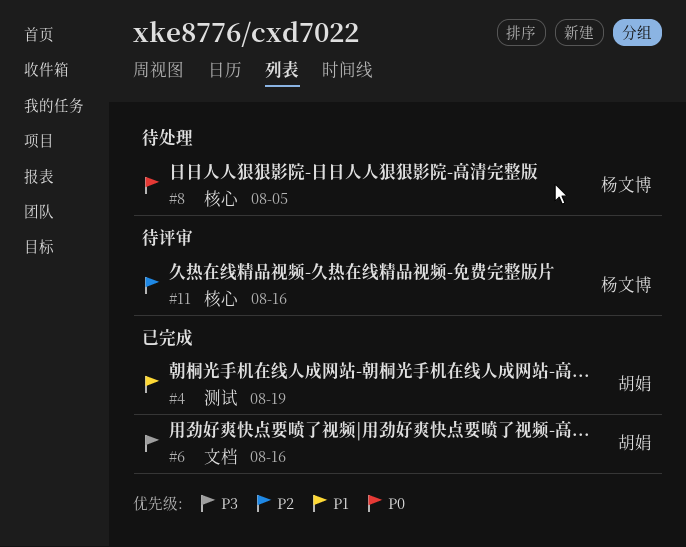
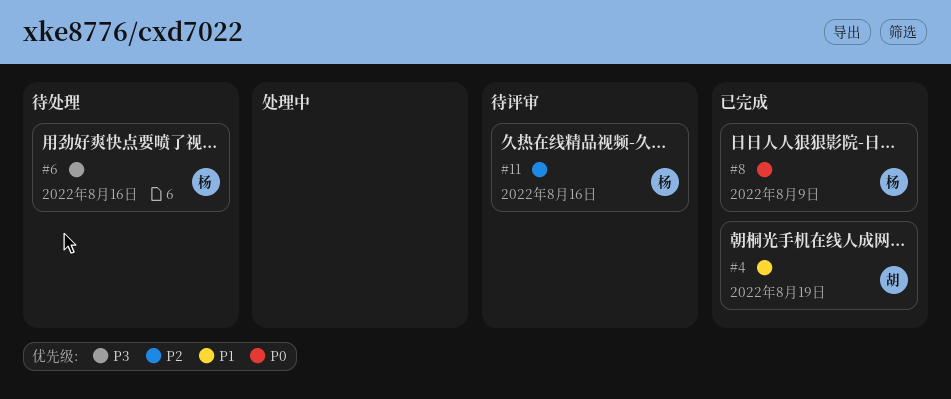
#6, status: 已完成 -> 待处理
#6, owner: 胡娟 -> 杨文博
#8, status: 待处理 -> 已完成
#8, due: Aug 5 -> Aug 9

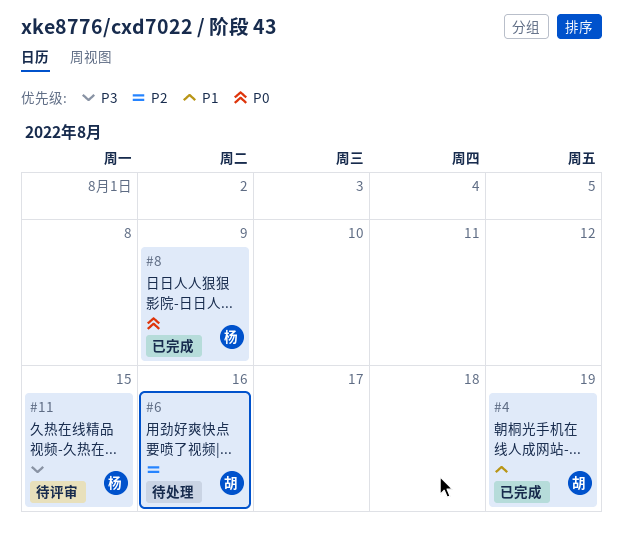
#6, owner: 杨 -> 胡
#6, priority: P3 -> P2
#11, priority: P2 -> P3
#11, due: Aug 16 -> Aug 15

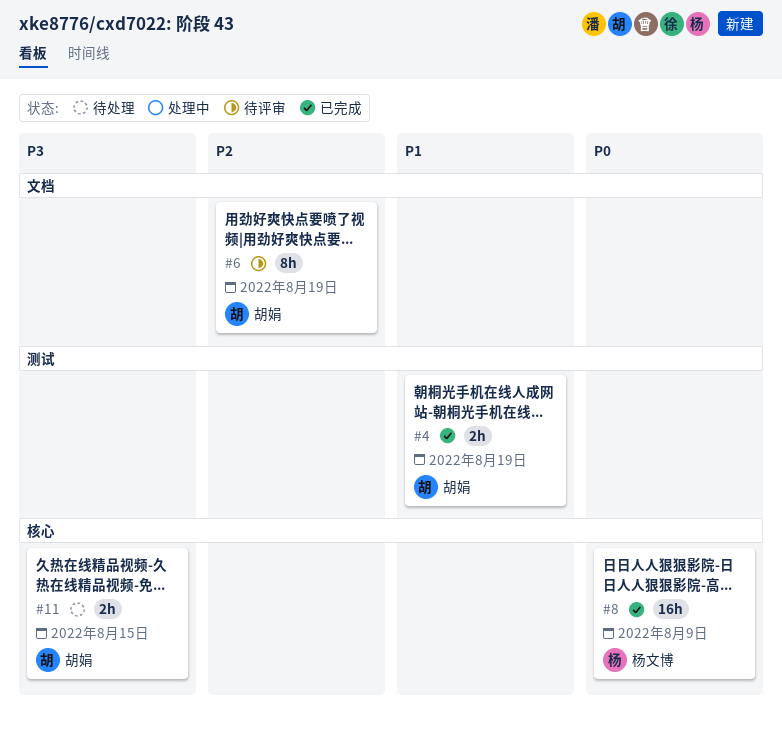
#6, status: 待处理 -> 待评审
#6, due: Aug 16 -> Aug 19
#11, status: 待评审 -> 待处理
#11, owner: 杨文博 -> 胡娟

